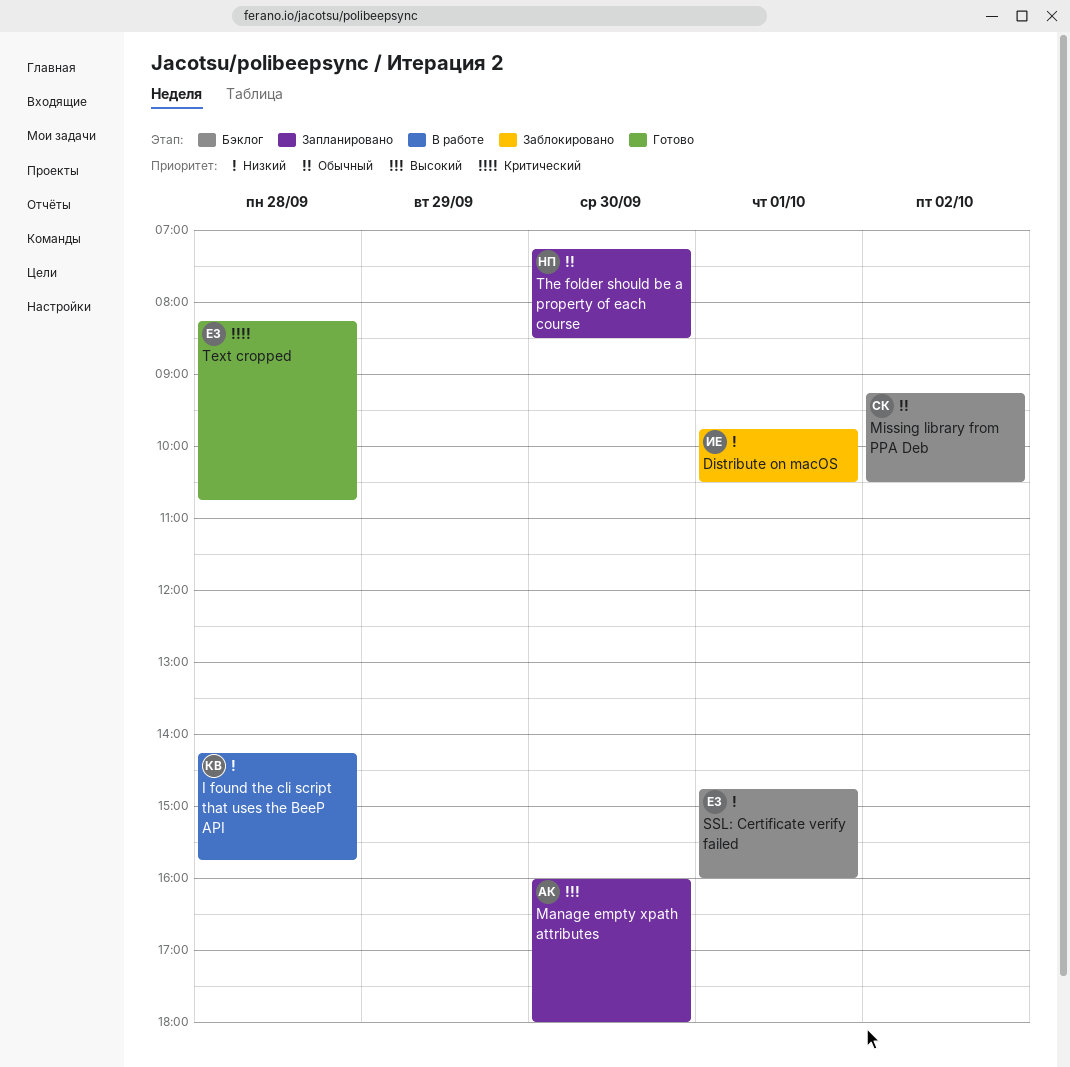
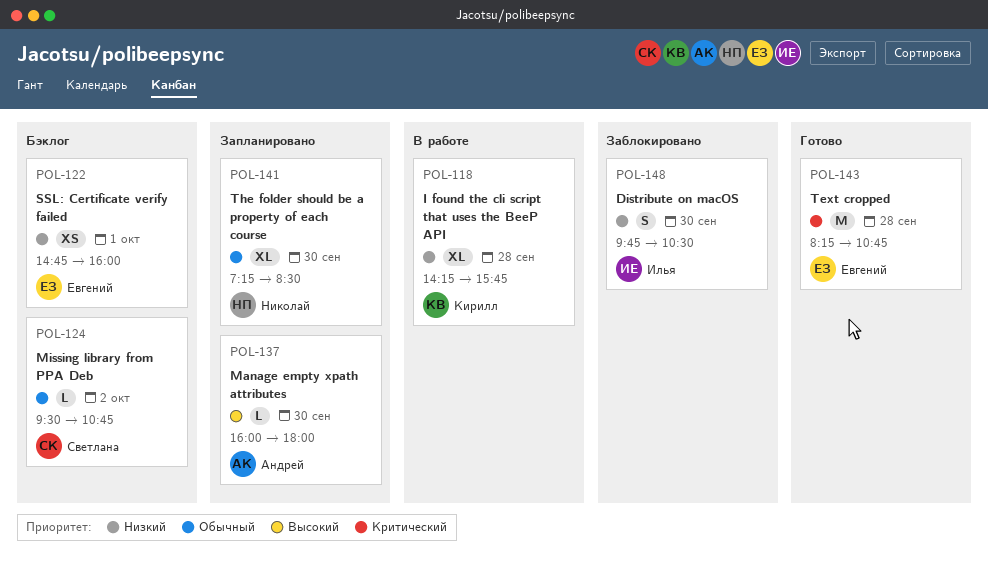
Distribute on macOS, day: Oct 1 -> Sep 30
Missing library from PPA Deb, begins: 09:15 -> 09:30
Missing library from PPA Deb, ends: 10:30 -> 10:45

